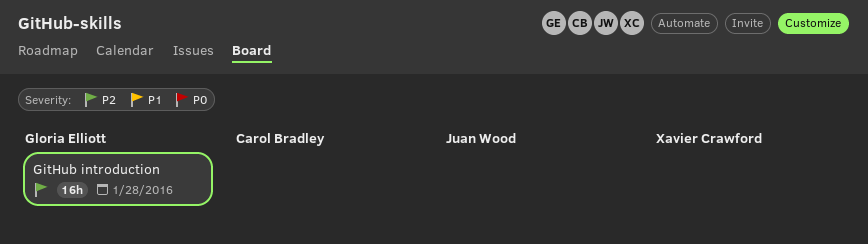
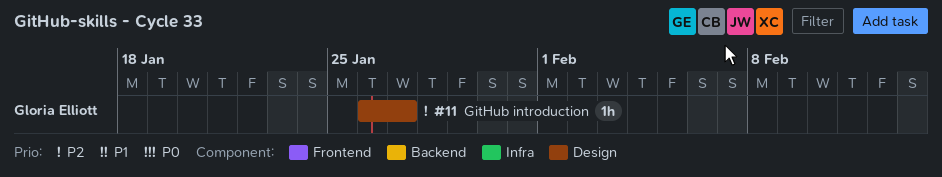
GitHub introduction, estimate: 16h -> 1h
GitHub introduction, due: Jan 28 -> Jan 27

